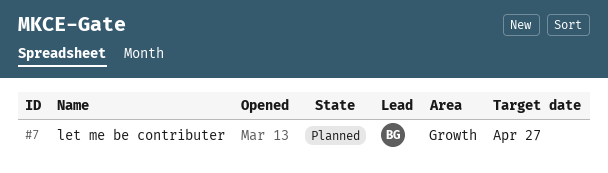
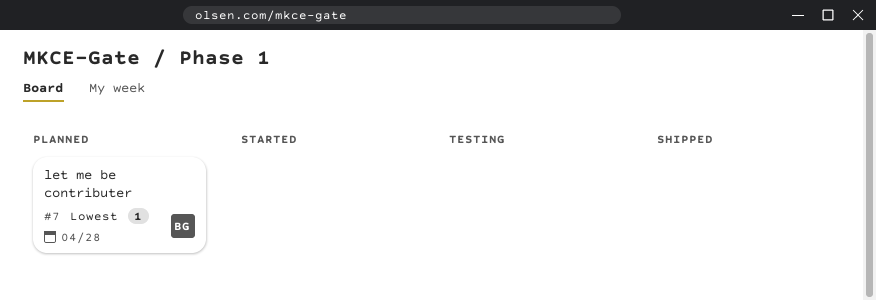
#7, due: Apr 27 -> Apr 28

